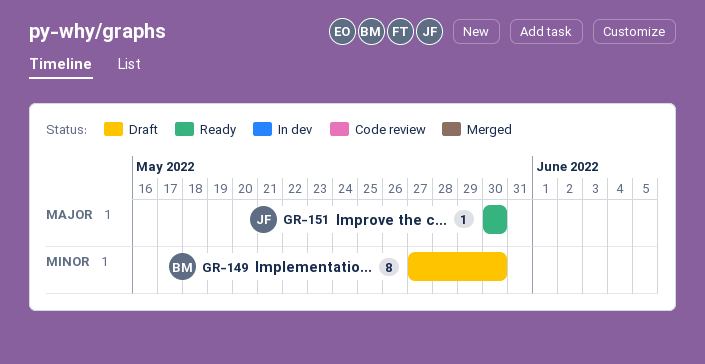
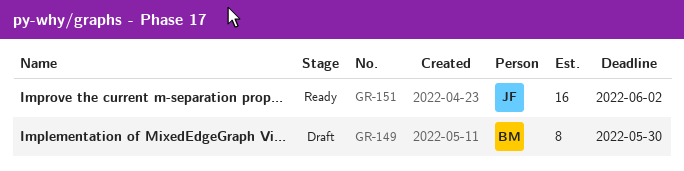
GR-151, estimate: 1 -> 16
GR-151, due: May 30 -> Jun 2

